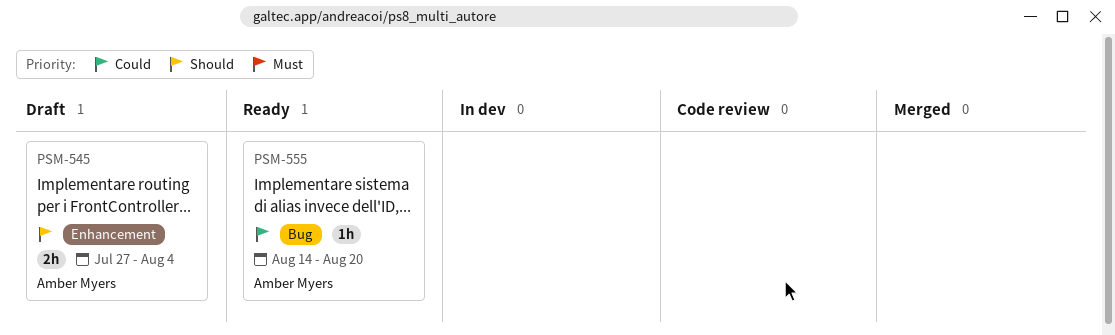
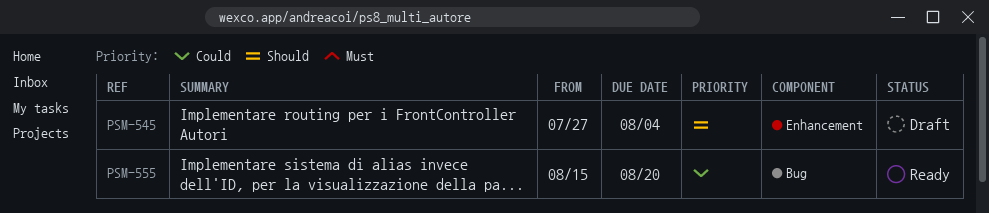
PSM-555, start: Aug 14 -> Aug 15

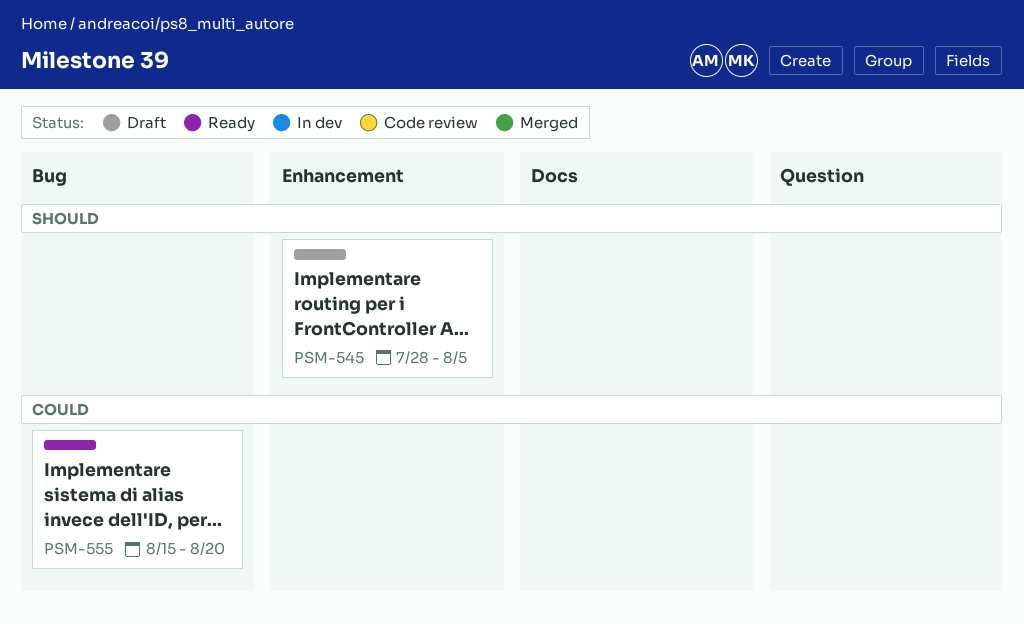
PSM-545, start: Jul 27 -> Jul 28
PSM-545, due: Aug 4 -> Aug 5

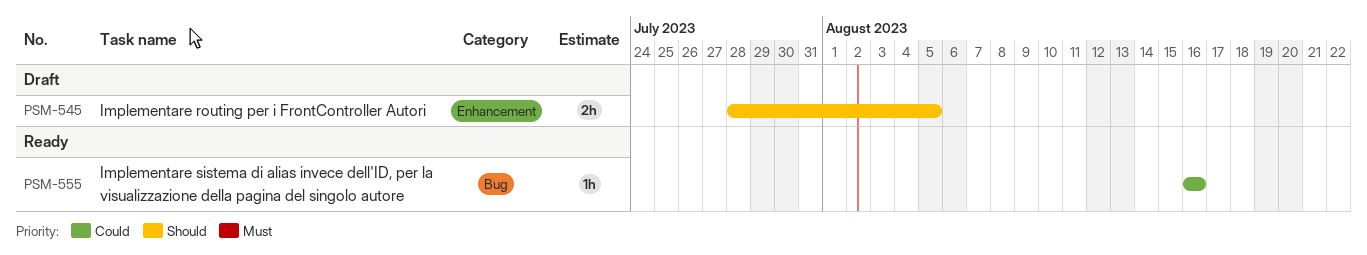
PSM-555, start: Aug 15 -> Aug 16
PSM-555, due: Aug 20 -> Aug 16

